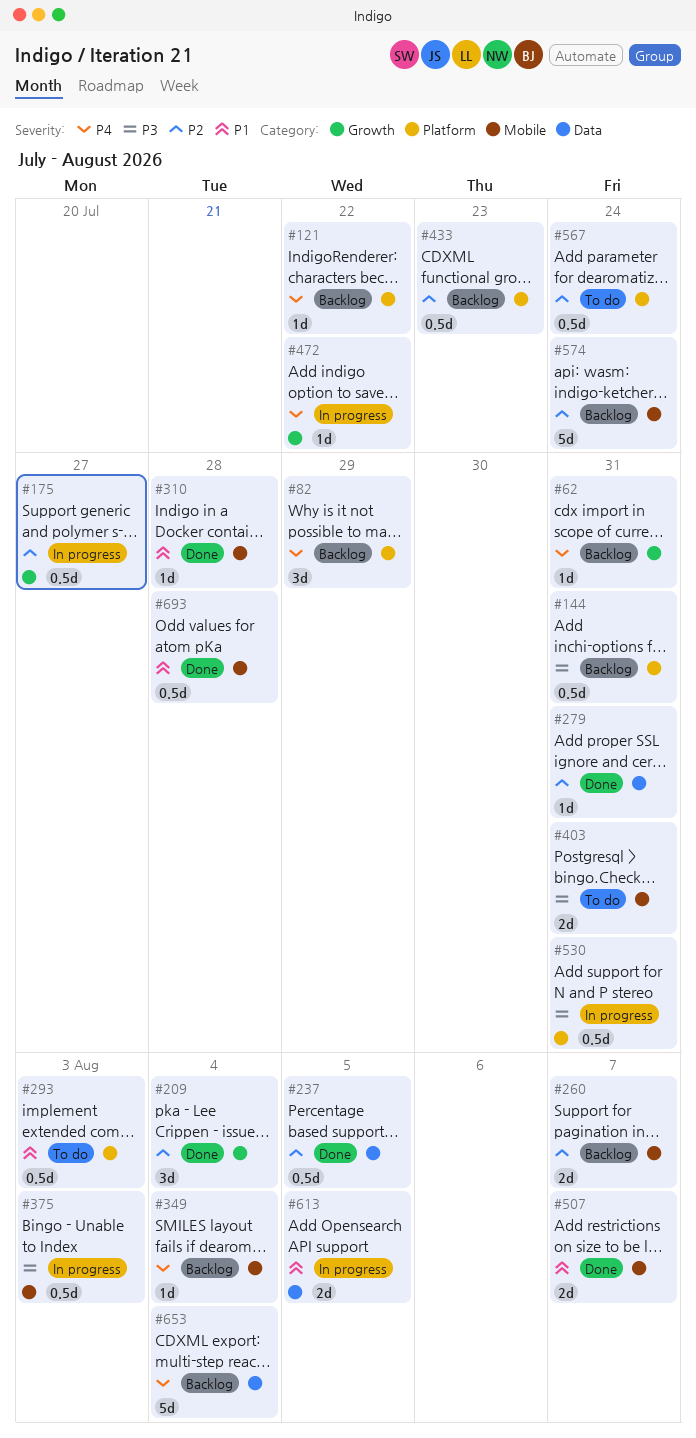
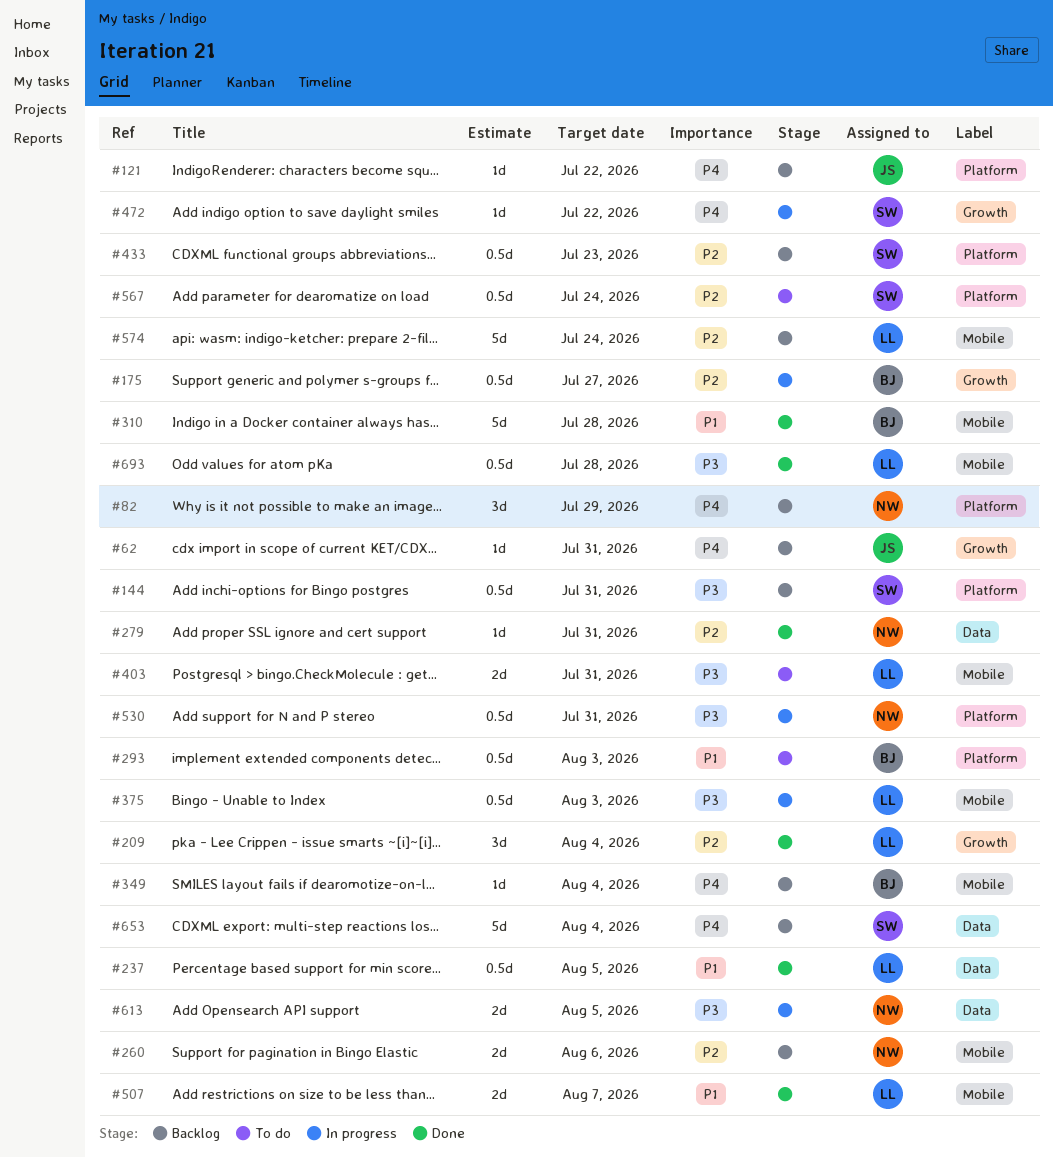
#237, priority: P2 -> P1
#260, due: Aug 7 -> Aug 6
#310, estimate: 1d -> 5d
#613, priority: P1 -> P3
#693, priority: P1 -> P3

